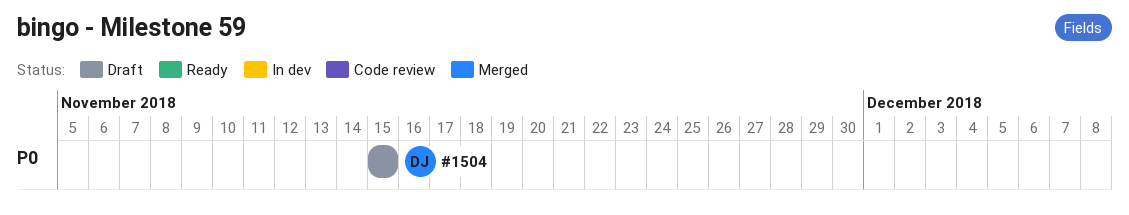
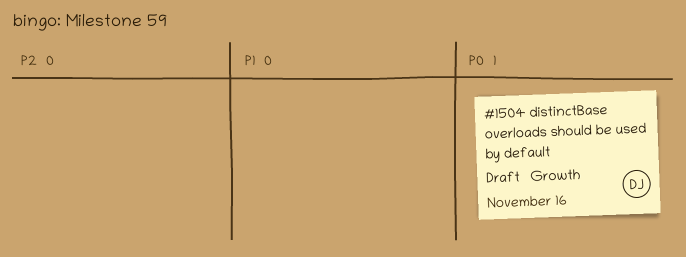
#1504, due: Nov 15 -> Nov 16

